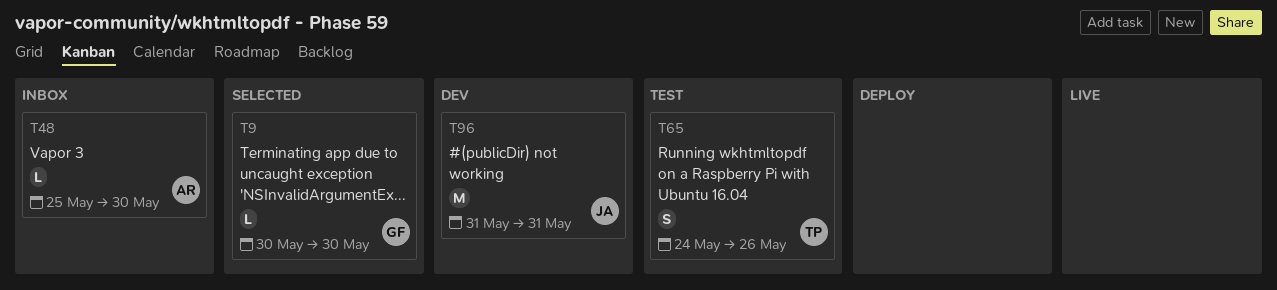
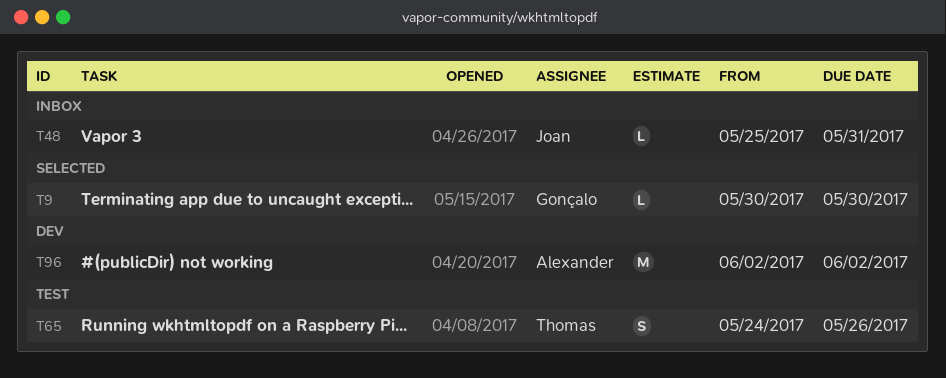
T48, owner: Alexander -> Joan
T48, due: May 30 -> May 31
T96, owner: Joan -> Alexander
T96, start: May 31 -> Jun 2
T96, due: May 31 -> Jun 2

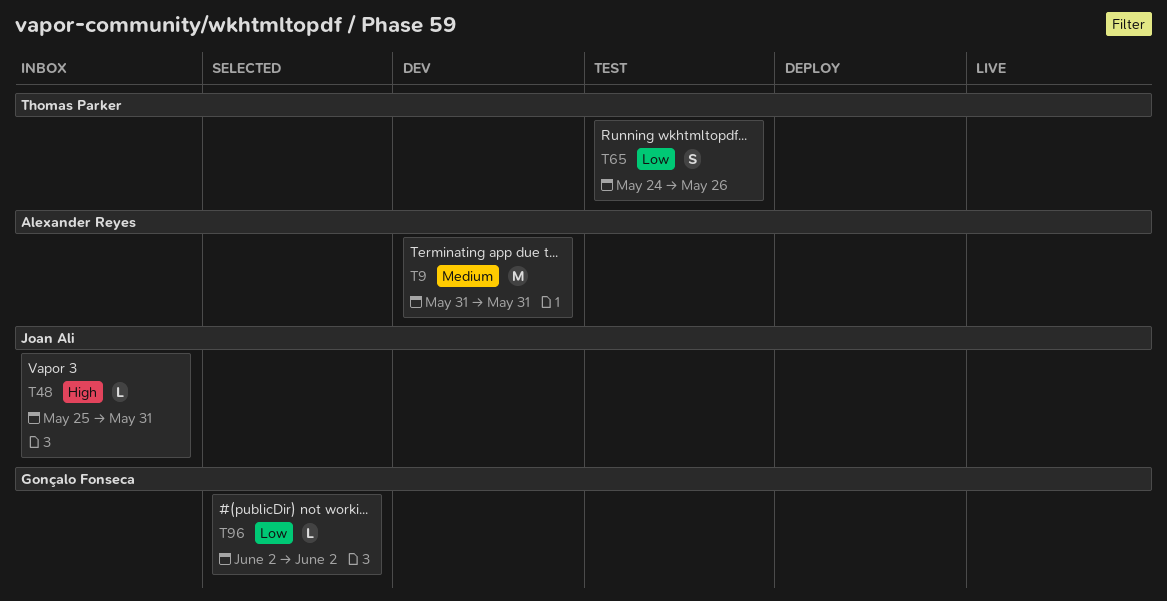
T9, status: Selected -> Dev
T9, owner: Gonçalo Fonseca -> Alexander Reyes
T9, estimate: L -> M
T9, start: May 30 -> May 31
T9, due: May 30 -> May 31
T96, status: Dev -> Selected
T96, owner: Alexander Reyes -> Gonçalo Fonseca
T96, estimate: M -> L

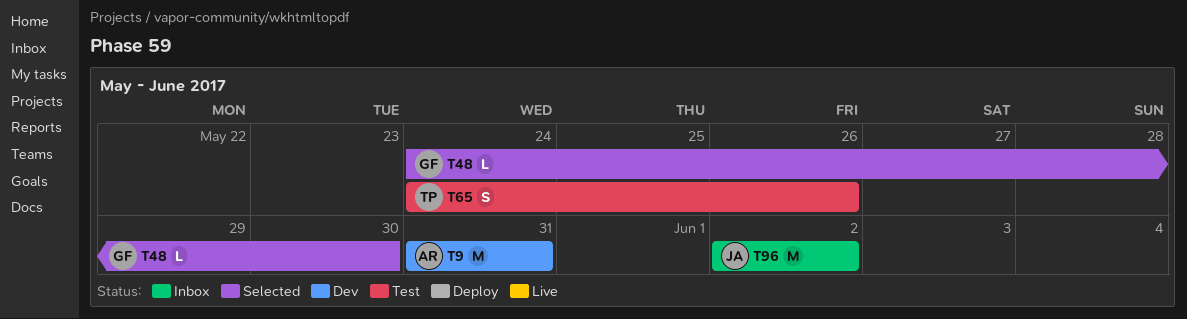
T48, status: Inbox -> Selected
T48, owner: Joan Ali -> Gonçalo Fonseca
T48, start: May 25 -> May 24
T48, due: May 31 -> May 30
T96, status: Selected -> Inbox
T96, owner: Gonçalo Fonseca -> Joan Ali
T96, estimate: L -> M

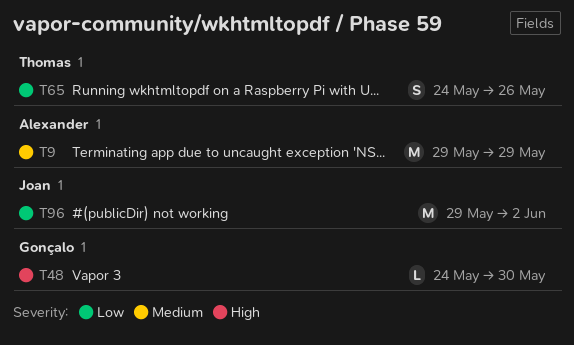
T9, start: May 31 -> May 29
T9, due: May 31 -> May 29
T96, start: Jun 2 -> May 29

